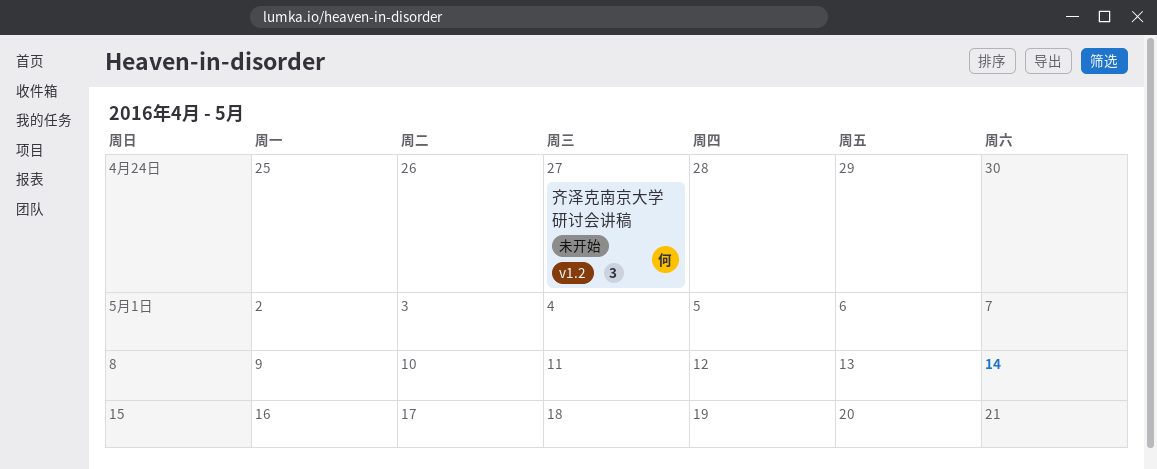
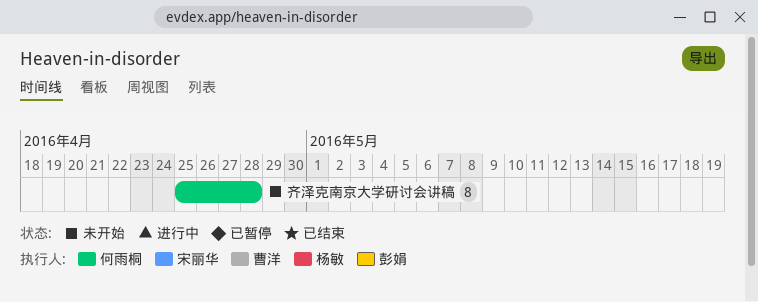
齐泽克南京大学研讨会讲稿, estimate: 3 -> 8
齐泽克南京大学研讨会讲稿, due: Apr 27 -> Apr 28

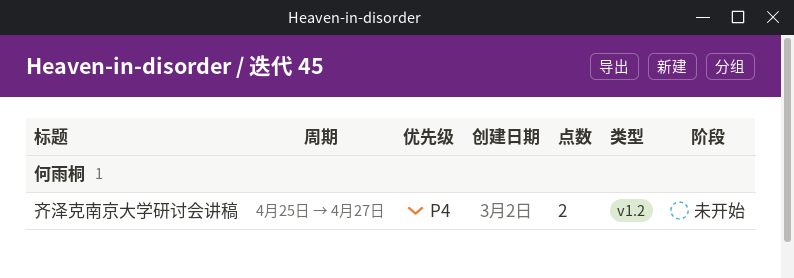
齐泽克南京大学研讨会讲稿, estimate: 8 -> 2
齐泽克南京大学研讨会讲稿, due: Apr 28 -> Apr 27

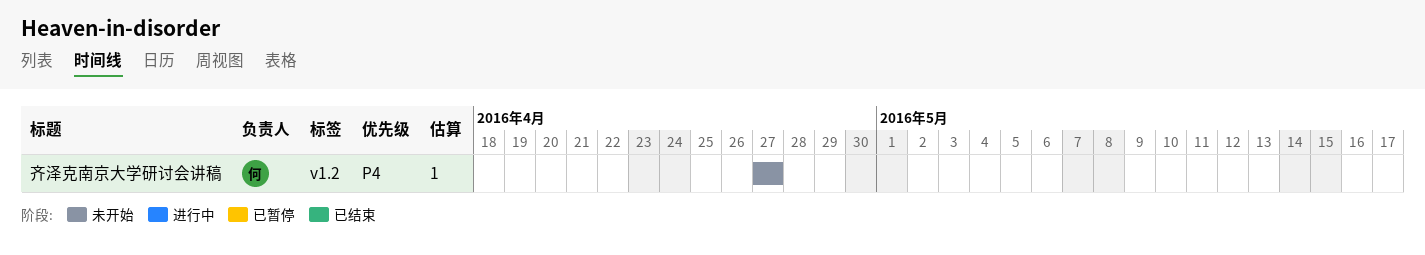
齐泽克南京大学研讨会讲稿, estimate: 2 -> 1
齐泽克南京大学研讨会讲稿, start: Apr 25 -> Apr 27

